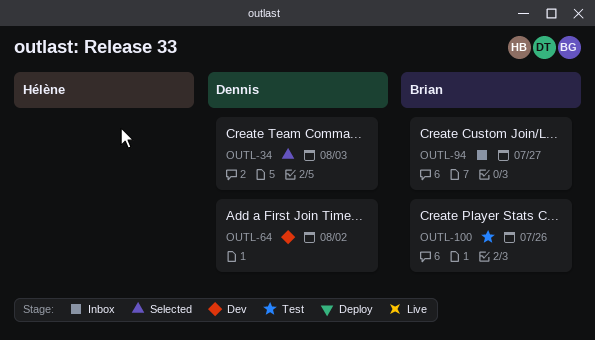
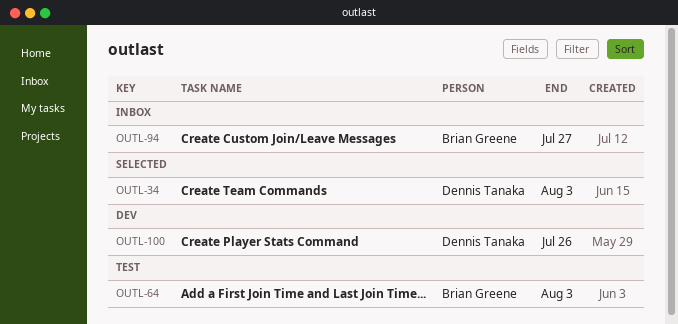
OUTL-64, status: Dev -> Test
OUTL-64, owner: Dennis Tanaka -> Brian Greene
OUTL-64, due: Aug 2 -> Aug 3
OUTL-100, status: Test -> Dev
OUTL-100, owner: Brian Greene -> Dennis Tanaka

